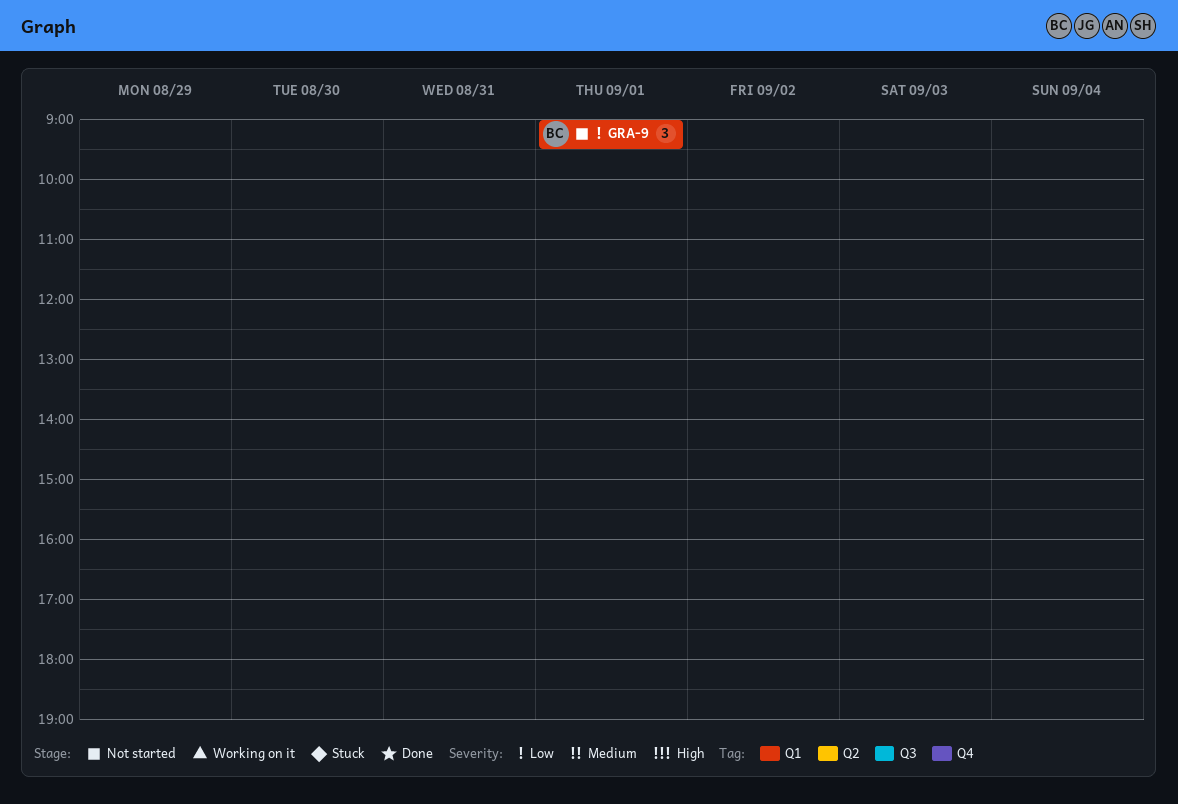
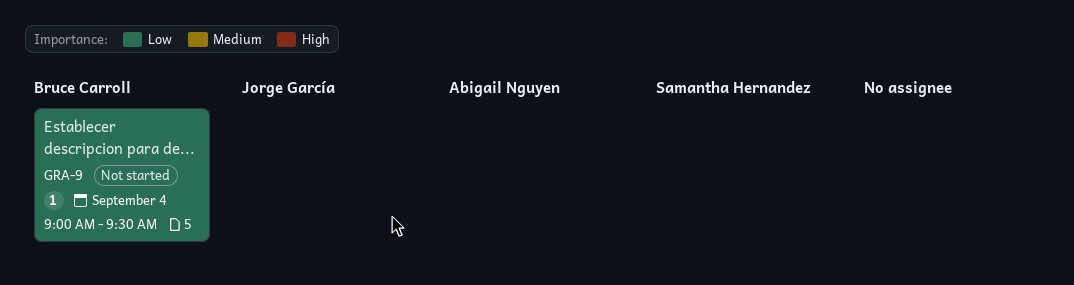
GRA-9, estimate: 3 -> 1
GRA-9, day: Sep 1 -> Sep 4

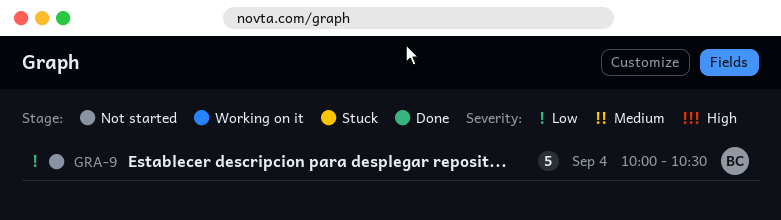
GRA-9, estimate: 1 -> 5
GRA-9, begins: 09:00 -> 10:00
GRA-9, ends: 09:30 -> 10:30

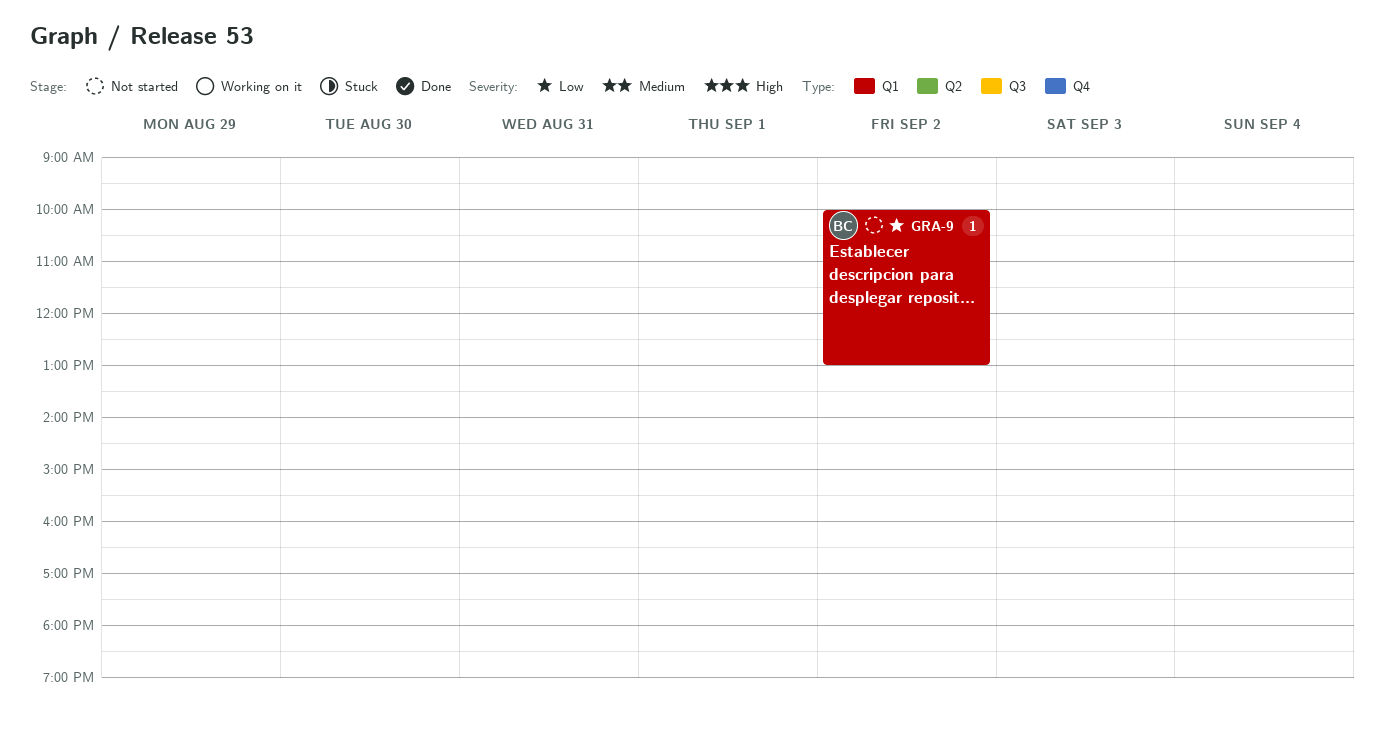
GRA-9, estimate: 5 -> 1
GRA-9, day: Sep 4 -> Sep 2
GRA-9, ends: 10:30 -> 13:00

